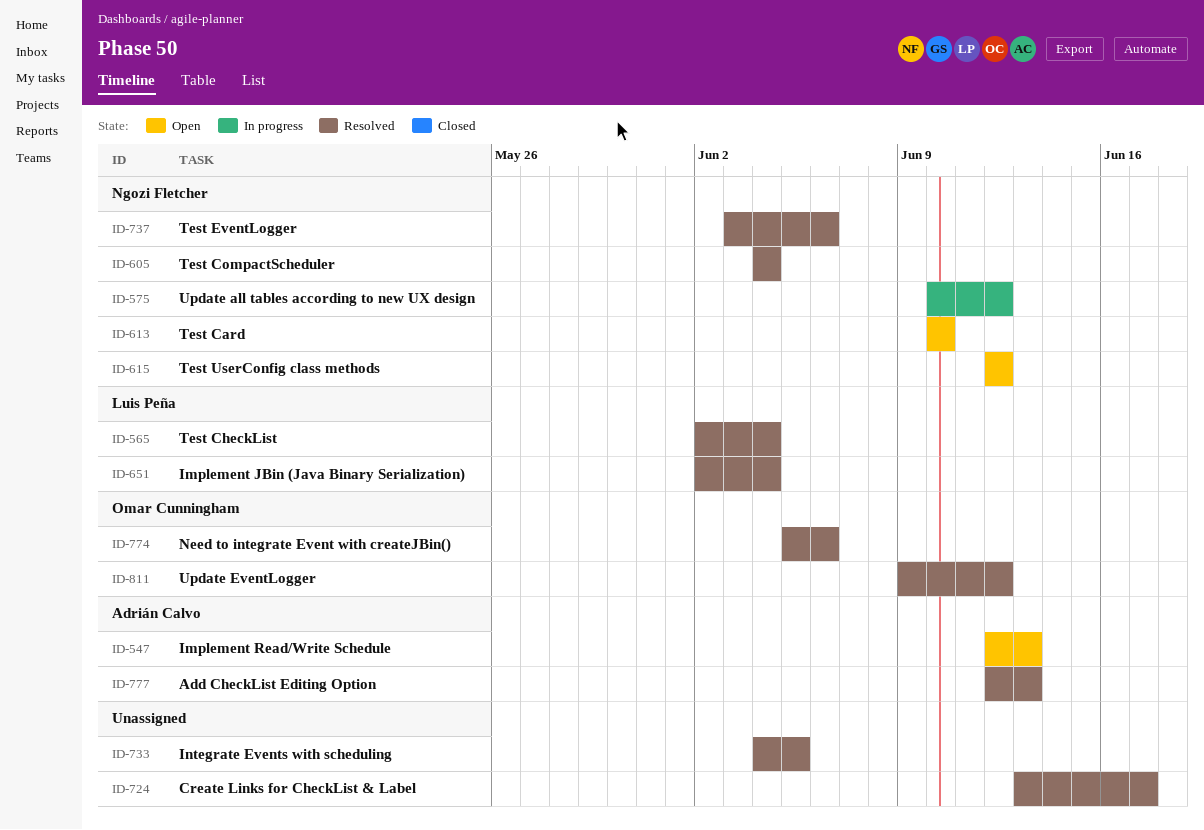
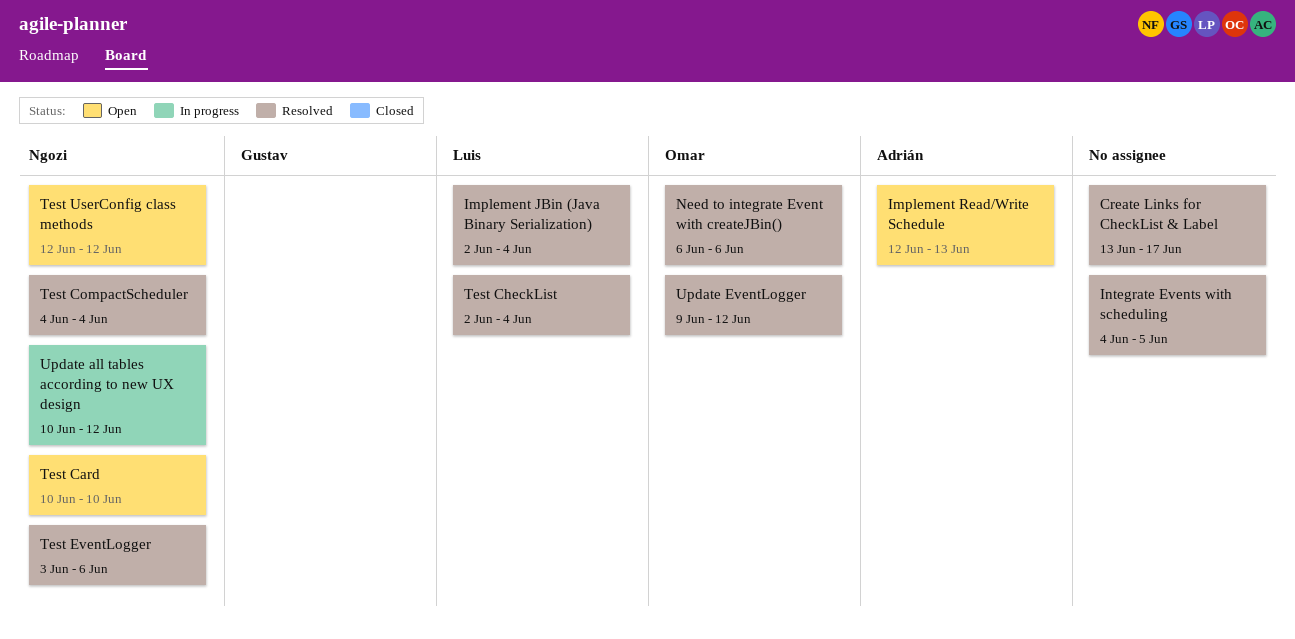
Add CheckList Editing Option: present -> none
Need to integrate Event with createJBin(), start: Jun 5 -> Jun 6

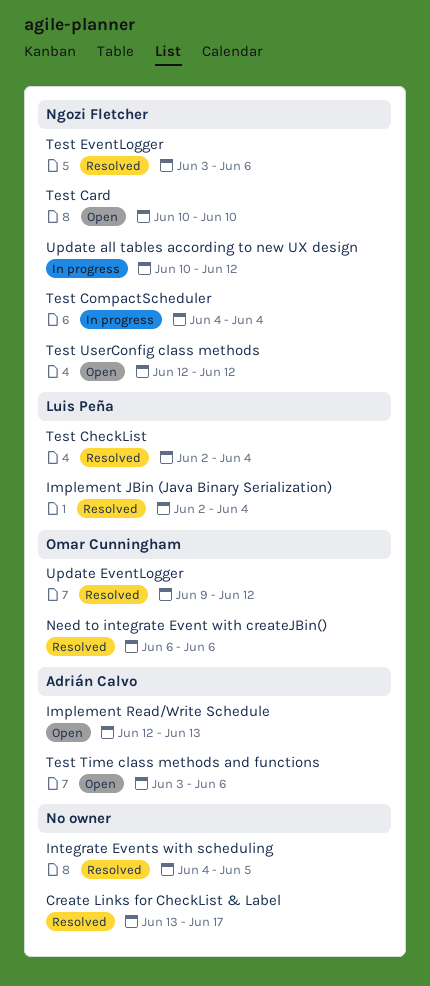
Test CompactScheduler, status: Resolved -> In progress
Test Time class methods and functions: none -> present

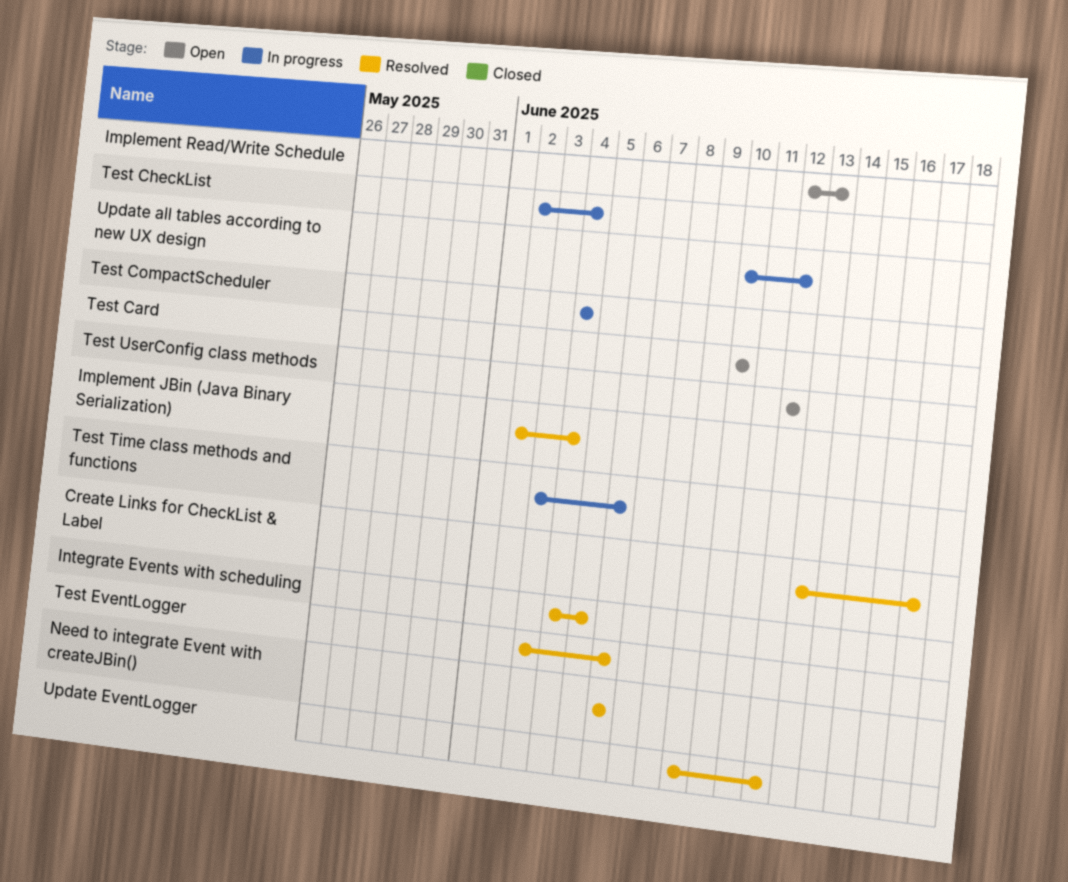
Test CheckList, status: Resolved -> In progress
Test Time class methods and functions, status: Open -> In progress

